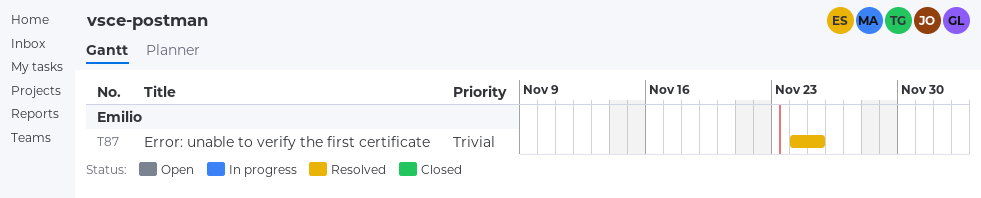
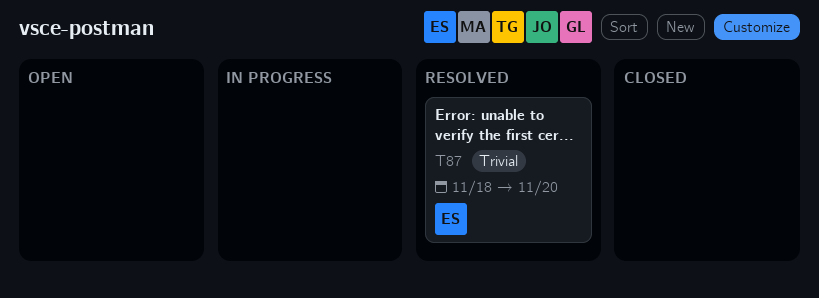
T87, start: Nov 24 -> Nov 18
T87, due: Nov 25 -> Nov 20

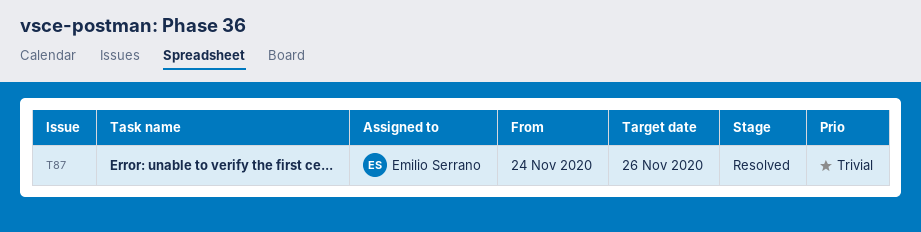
T87, start: Nov 18 -> Nov 24
T87, due: Nov 20 -> Nov 26

